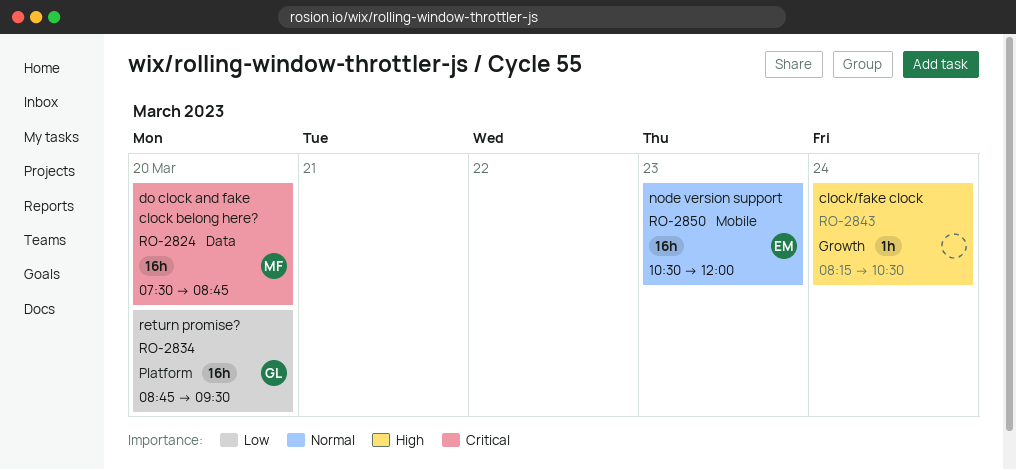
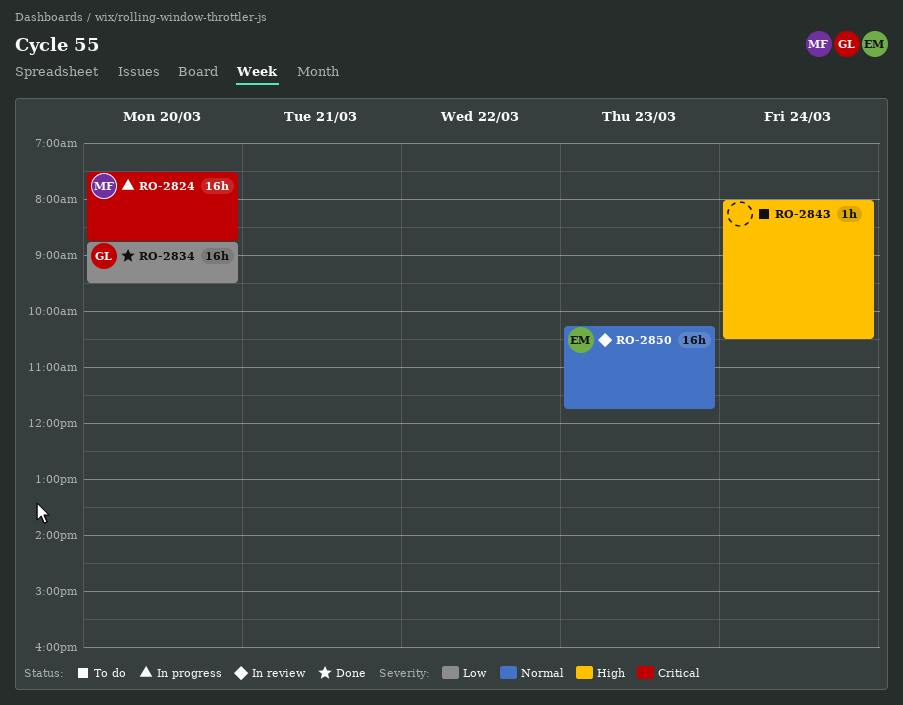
RO-2843, begins: 08:15 -> 08:00
RO-2850, begins: 10:30 -> 10:15
RO-2850, ends: 12:00 -> 11:45

